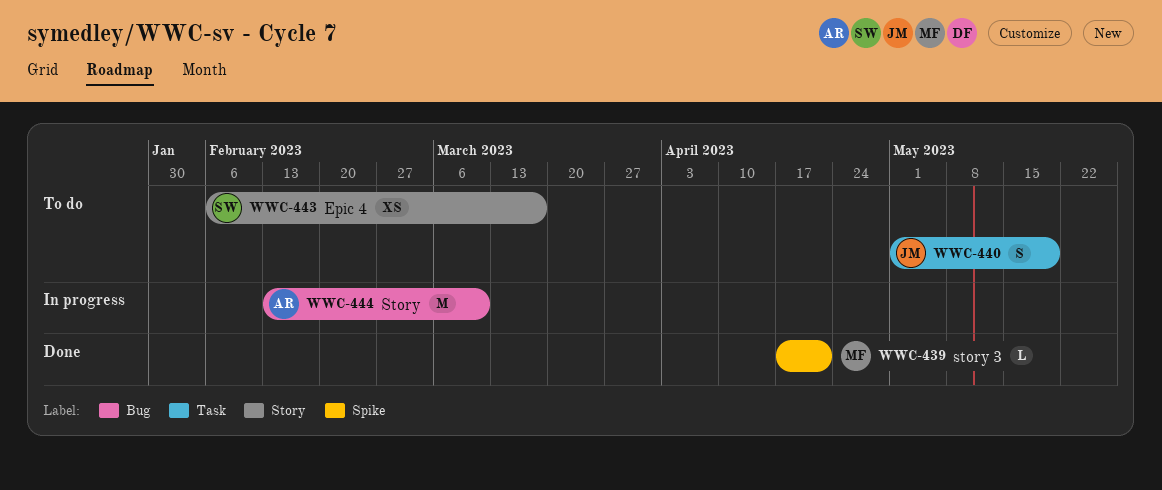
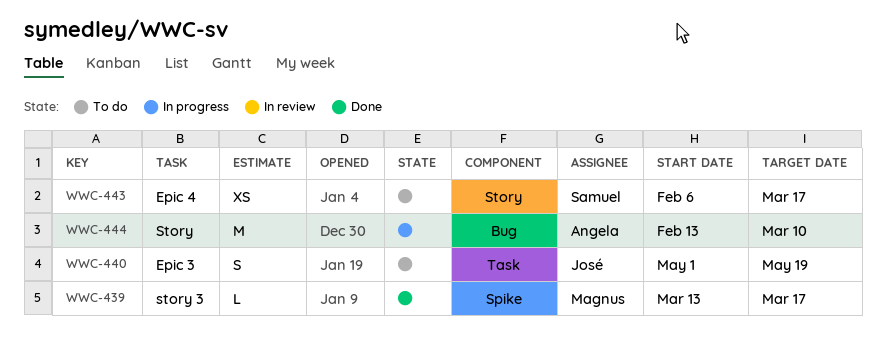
WWC-439, start: Apr 17 -> Mar 13
WWC-439, due: Apr 21 -> Mar 17

